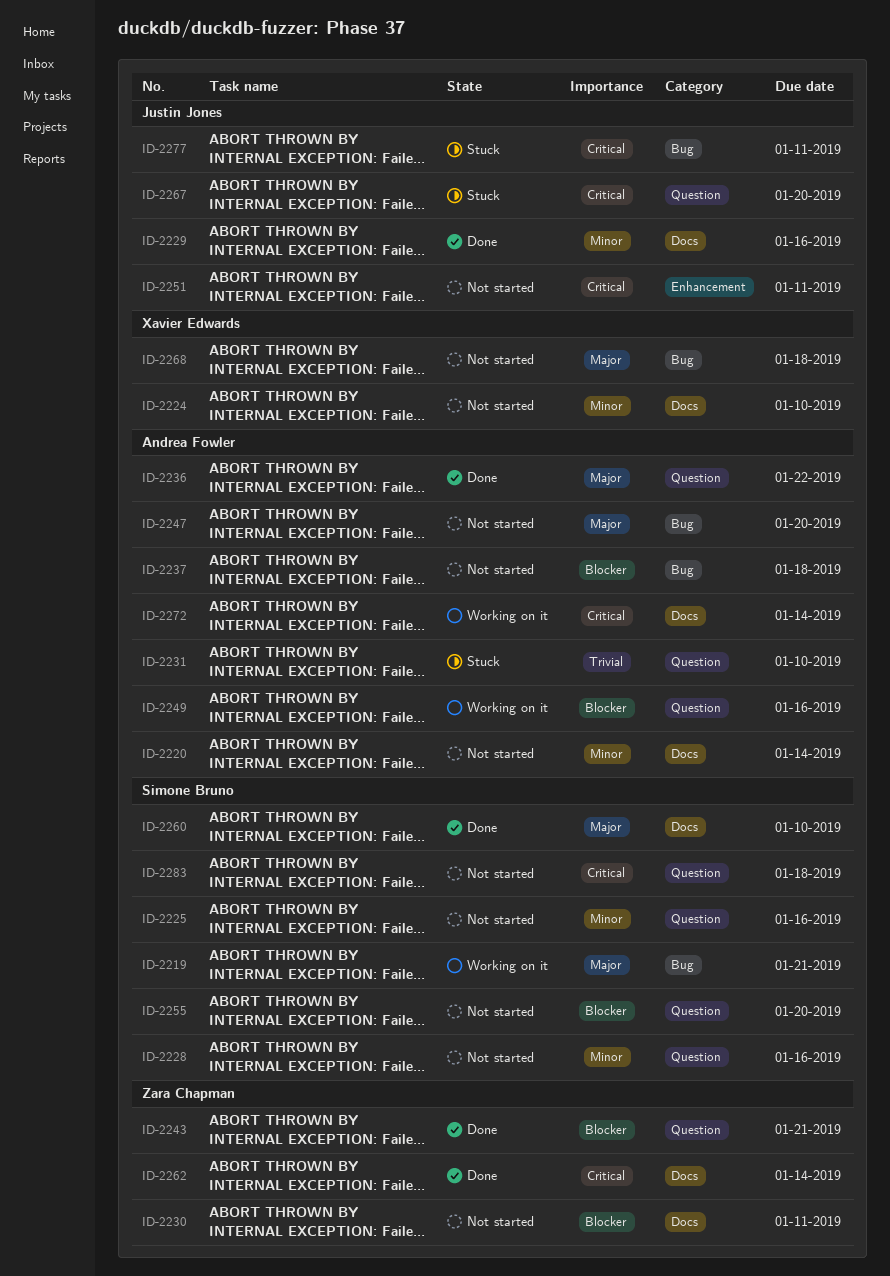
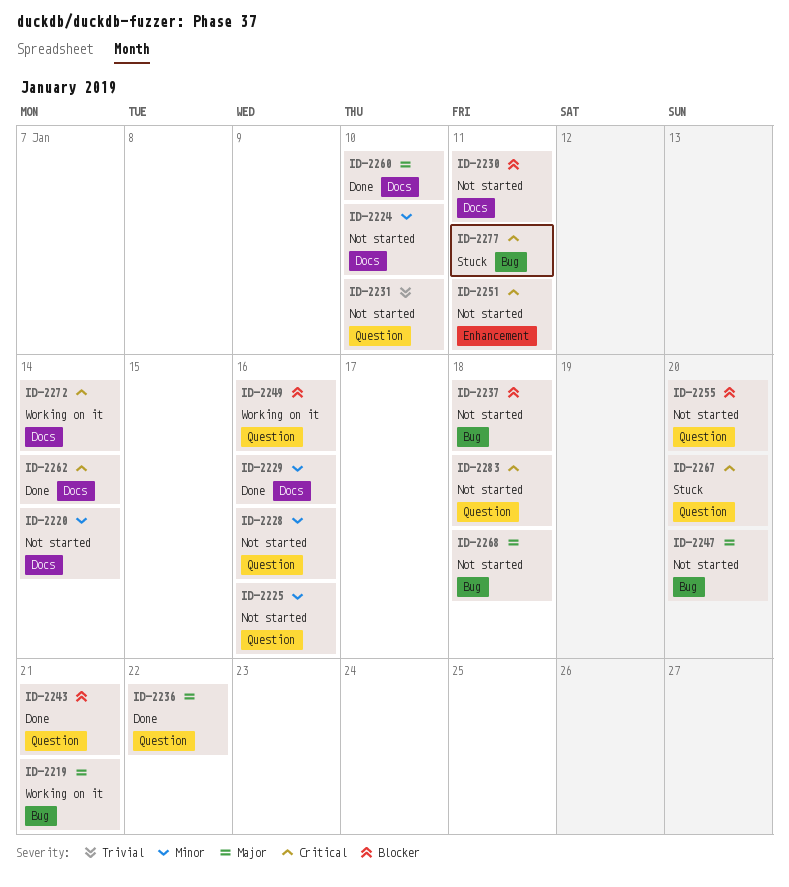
ID-2231, status: Stuck -> Not started

